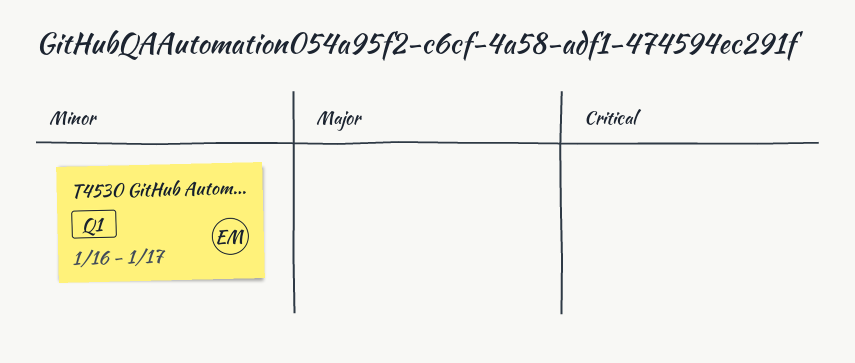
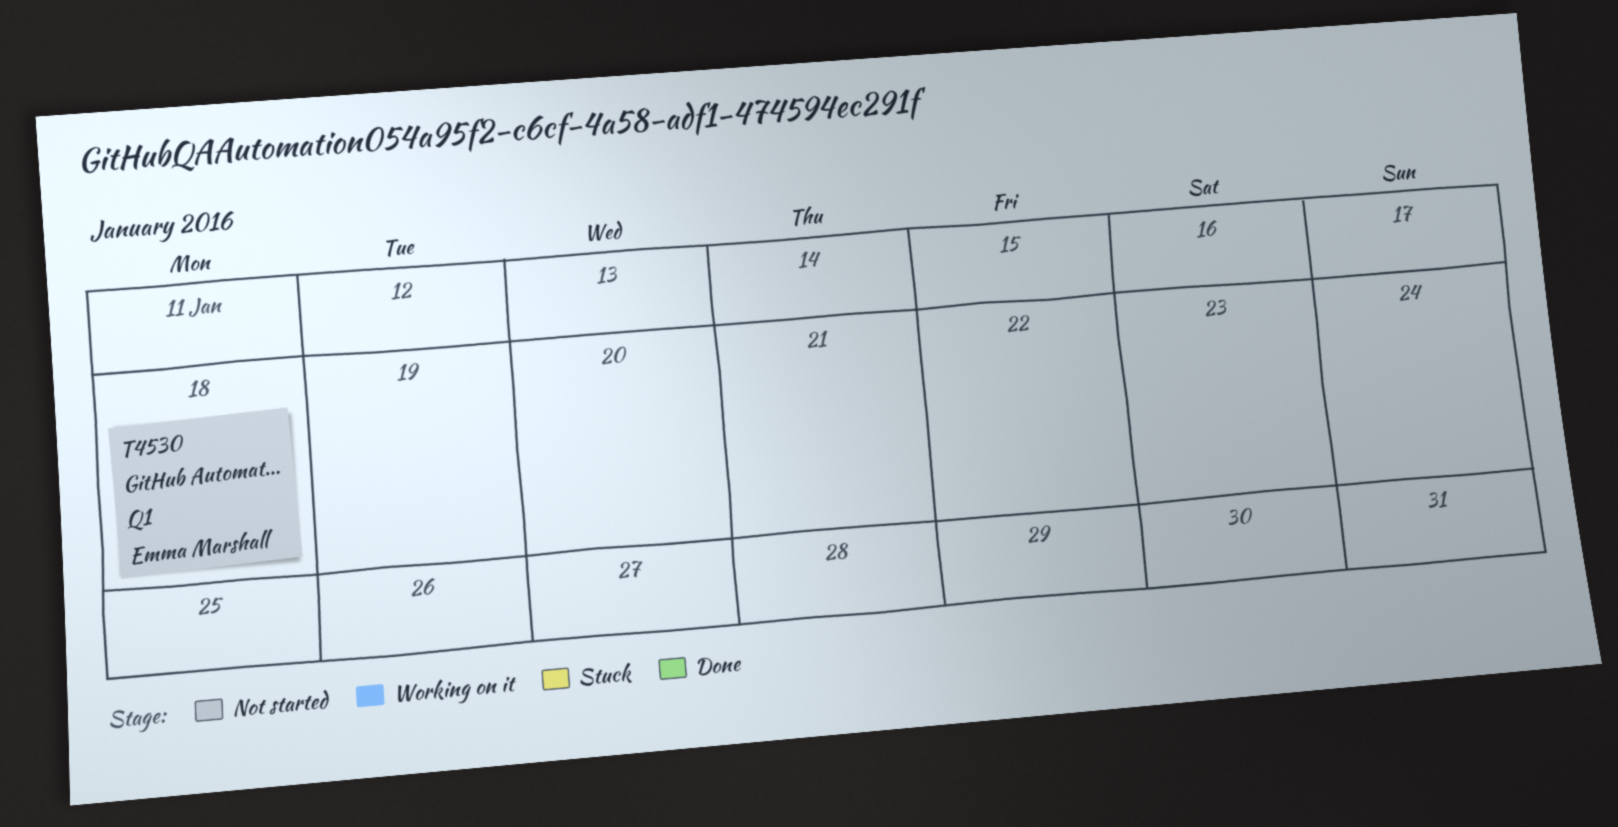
T4530, due: Jan 17 -> Jan 18

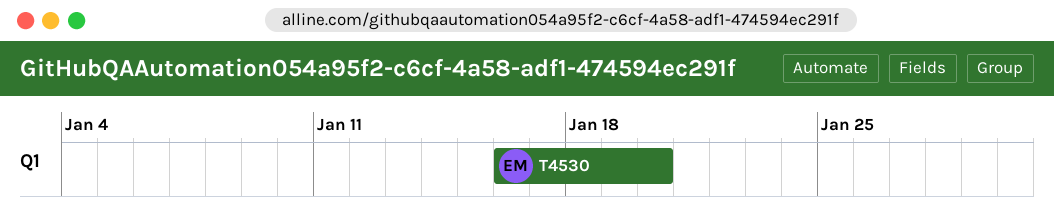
T4530, due: Jan 18 -> Jan 20

